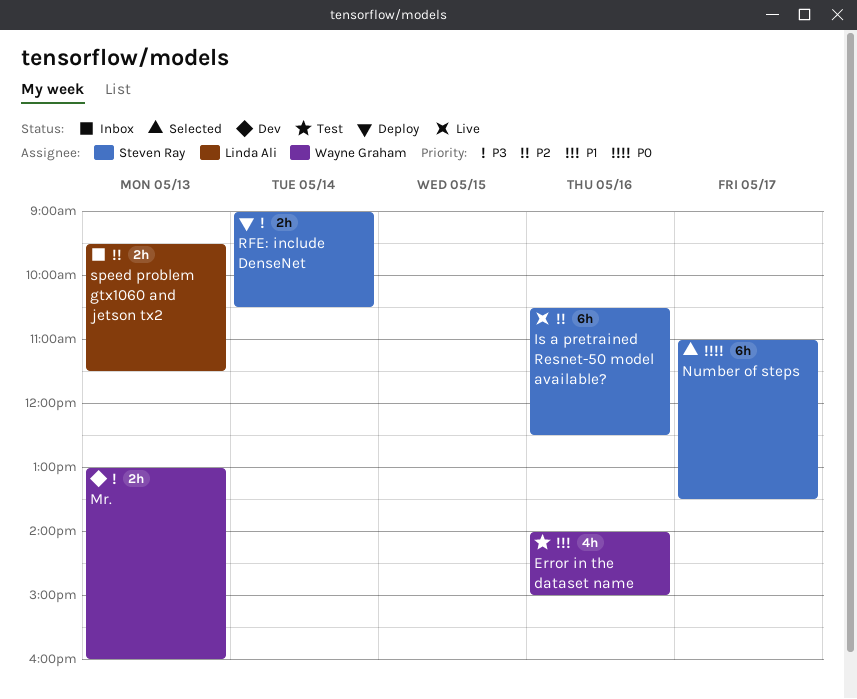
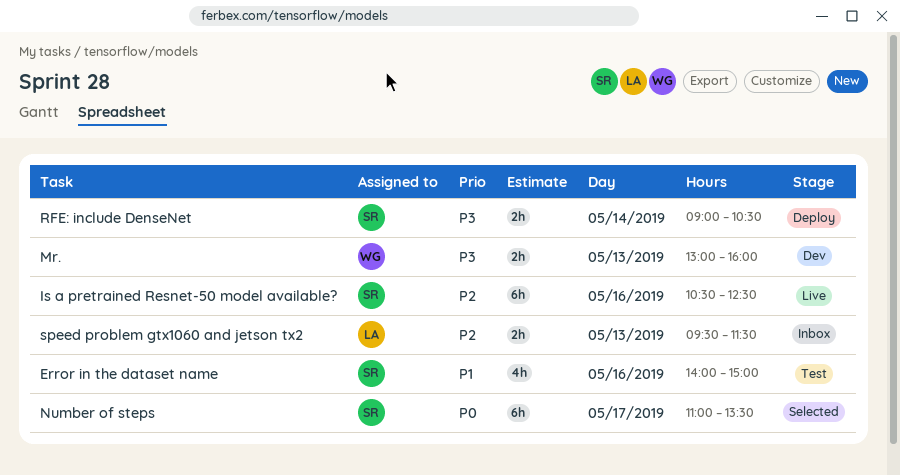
Error in the dataset name, owner: Wayne Graham -> Steven Ray

